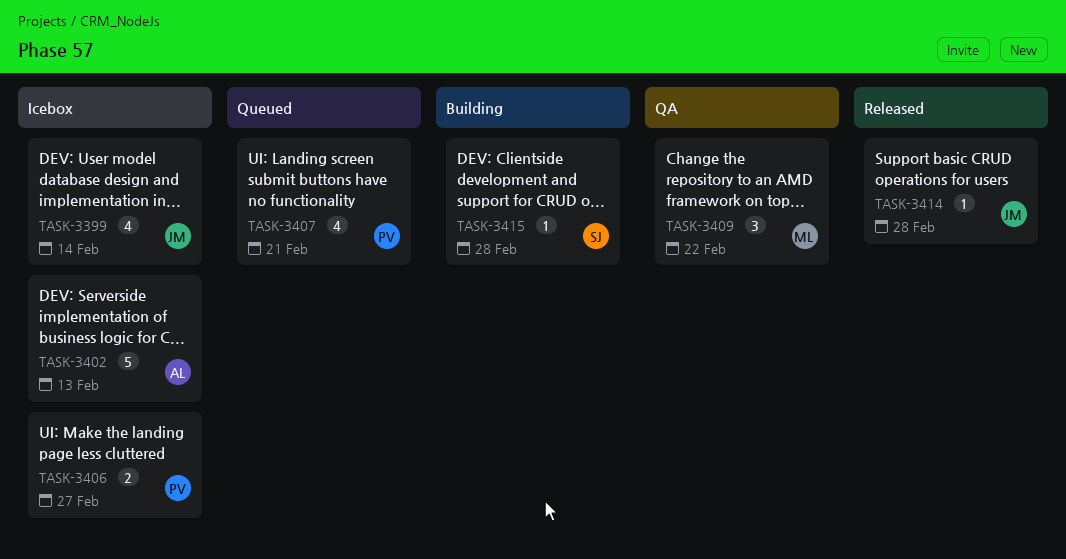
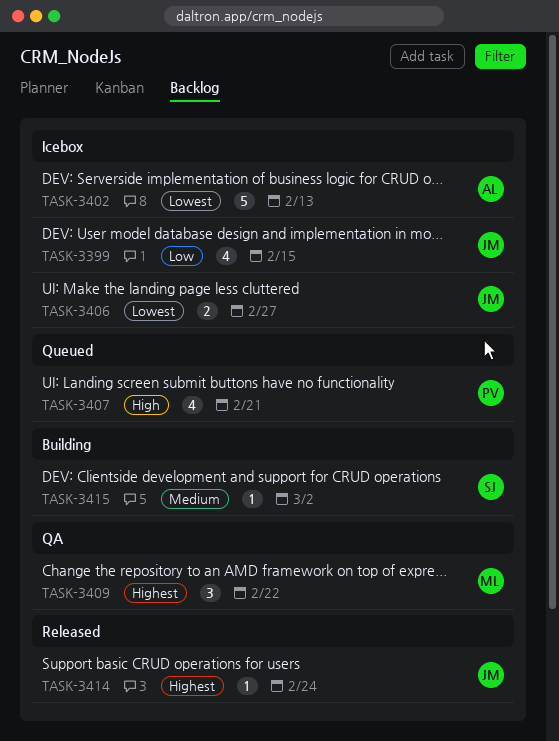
TASK-3399, due: Feb 14 -> Feb 15
TASK-3406, owner: PV -> JM
TASK-3414, due: Feb 28 -> Feb 24
TASK-3415, due: Feb 28 -> Mar 2

